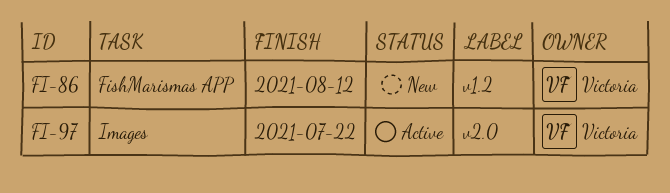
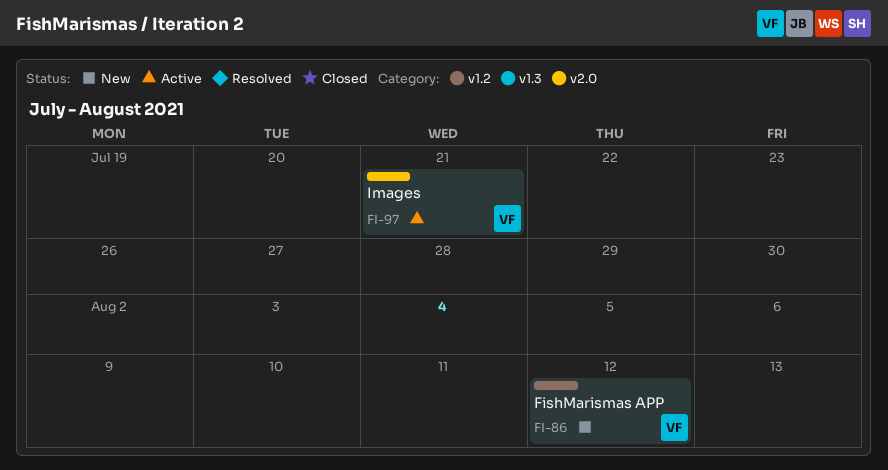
FI-97, due: Jul 22 -> Jul 21

